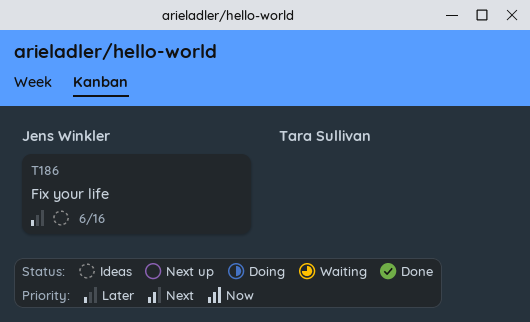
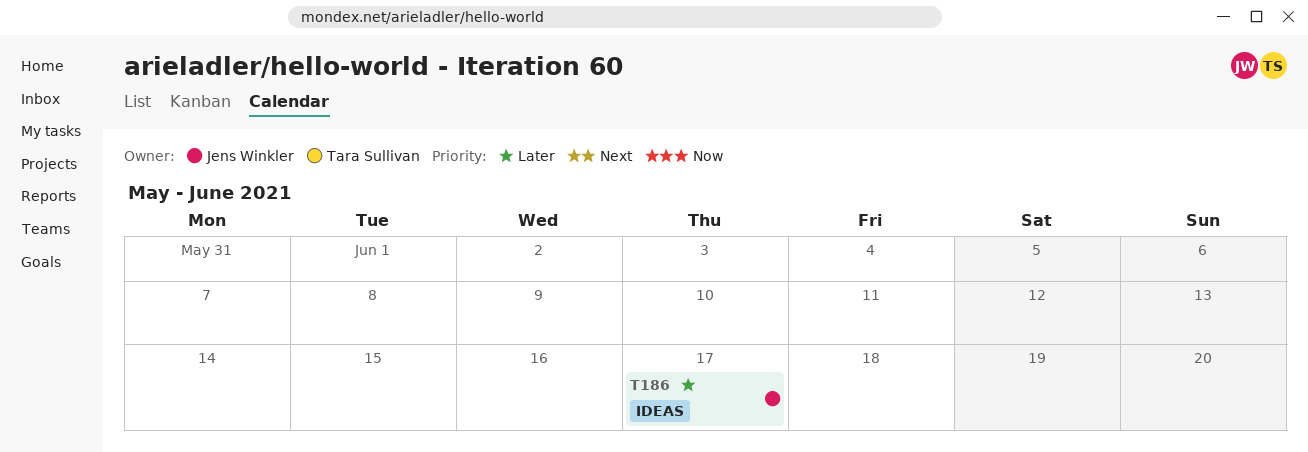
T186, due: Jun 16 -> Jun 17

